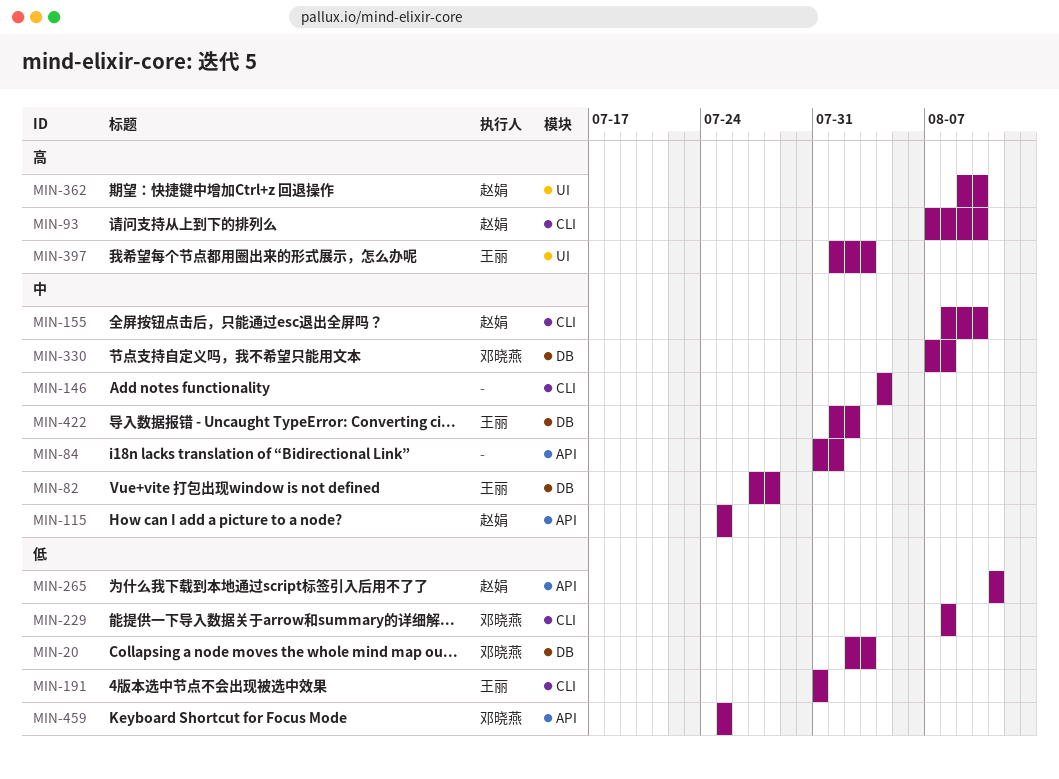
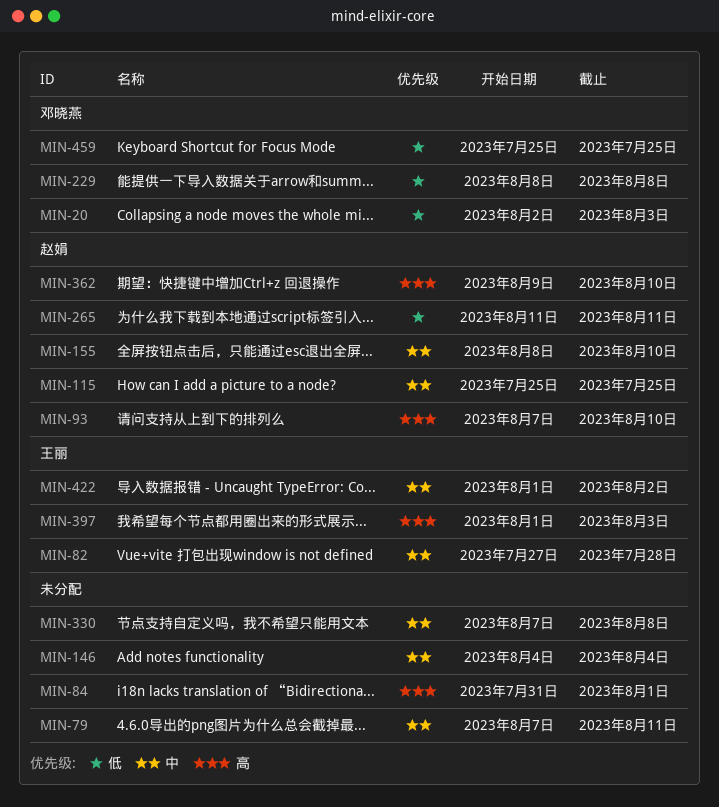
MIN-79: none -> present
MIN-84, priority: 中 -> 高
MIN-191: present -> none
MIN-330, owner: 邓晓燕 -> none

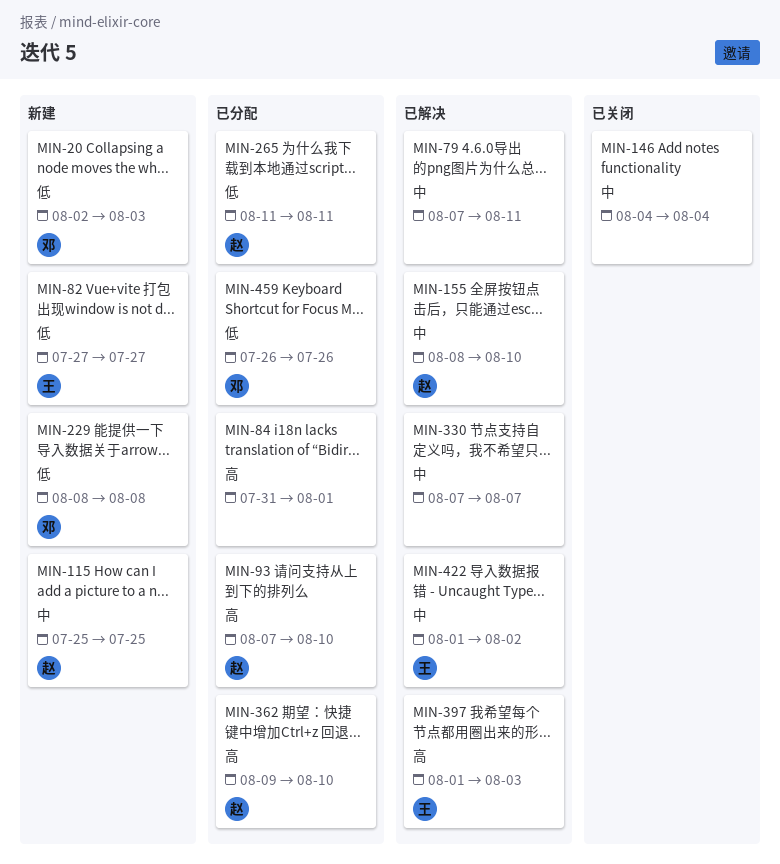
MIN-82, priority: 中 -> 低
MIN-82, due: Jul 28 -> Jul 27
MIN-330, due: Aug 8 -> Aug 7
MIN-459, start: Jul 25 -> Jul 26
MIN-459, due: Jul 25 -> Jul 26

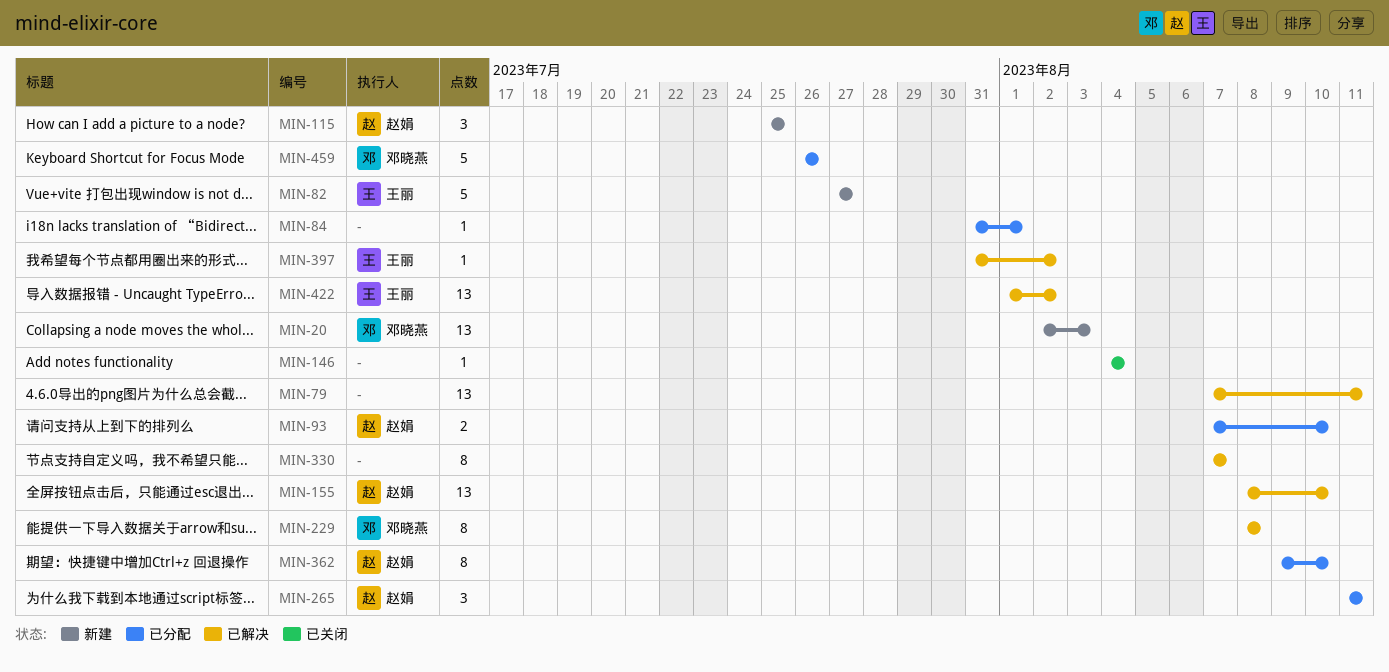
MIN-229, status: 新建 -> 已解决
MIN-397, start: Aug 1 -> Jul 31
MIN-397, due: Aug 3 -> Aug 2

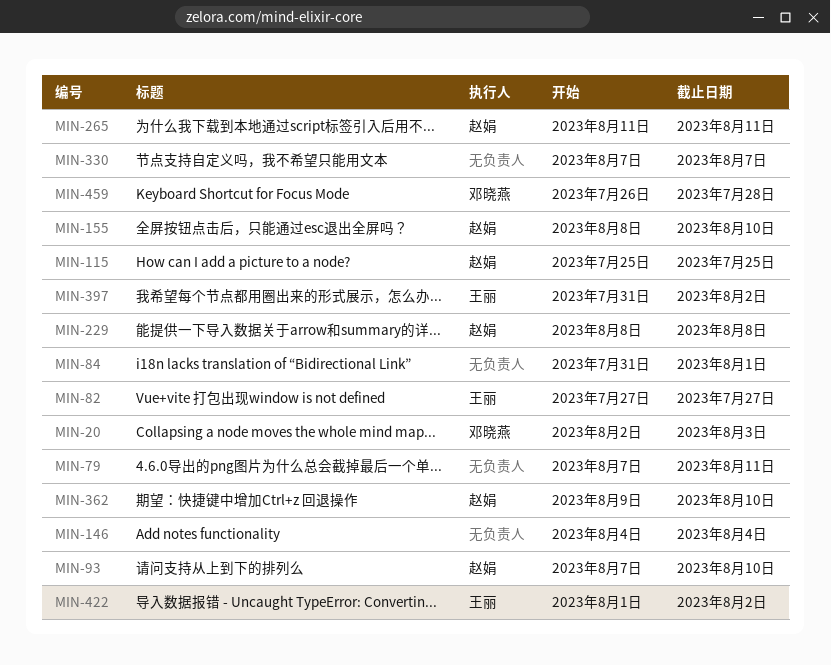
MIN-229, owner: 邓晓燕 -> 赵娟
MIN-459, due: Jul 26 -> Jul 28

